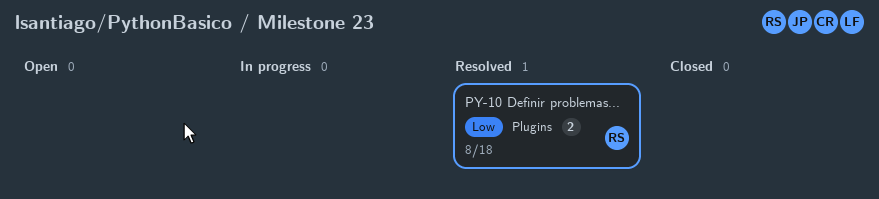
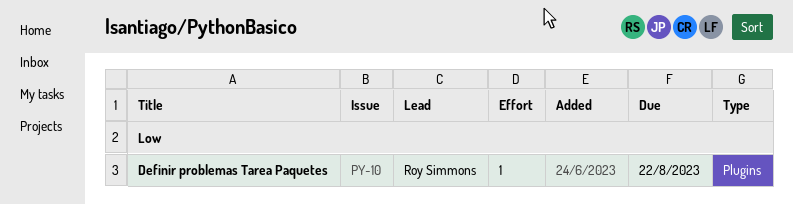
PY-10, estimate: 2 -> 1
PY-10, due: Aug 18 -> Aug 22

